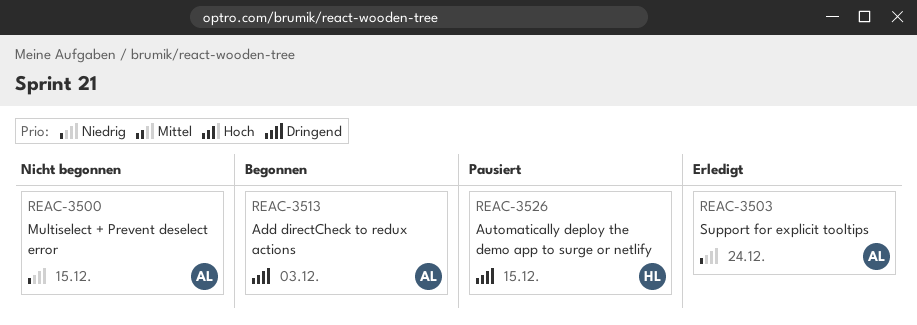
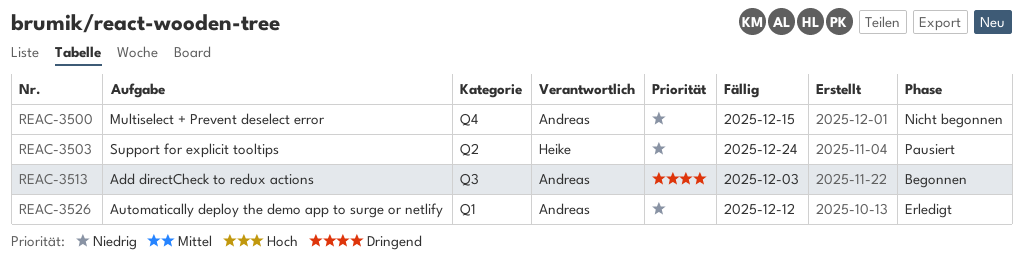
REAC-3503, status: Erledigt -> Pausiert
REAC-3503, owner: Andreas -> Heike
REAC-3526, status: Pausiert -> Erledigt
REAC-3526, owner: Heike -> Andreas
REAC-3526, priority: Dringend -> Niedrig
REAC-3526, due: Dec 15 -> Dec 12

